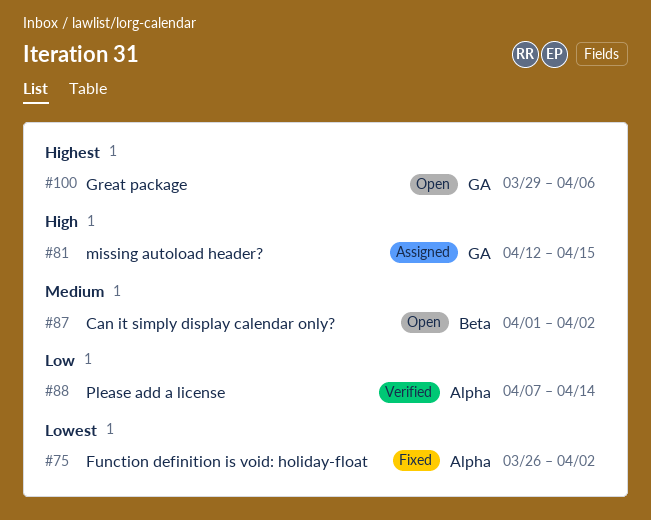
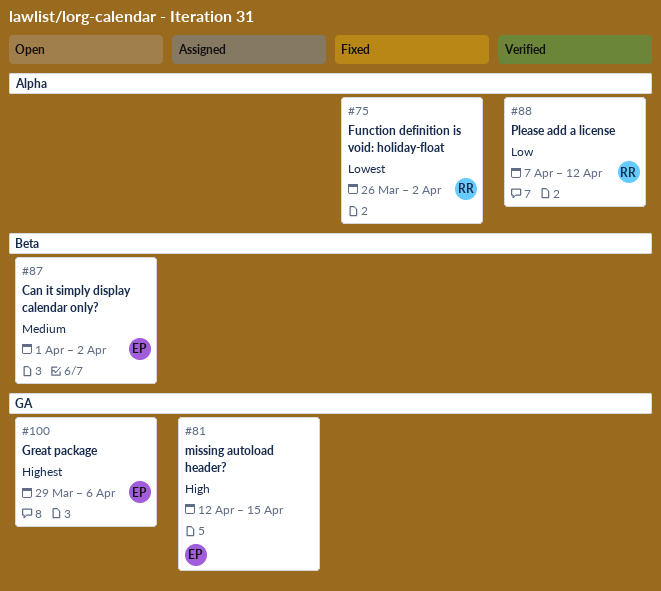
#88, due: Apr 14 -> Apr 12

